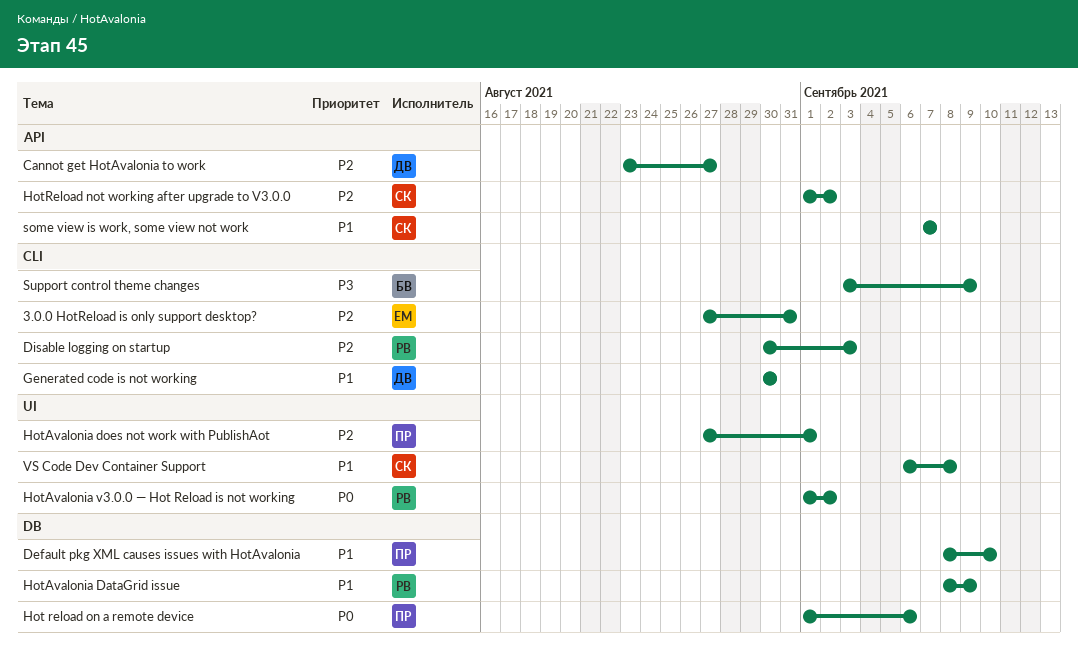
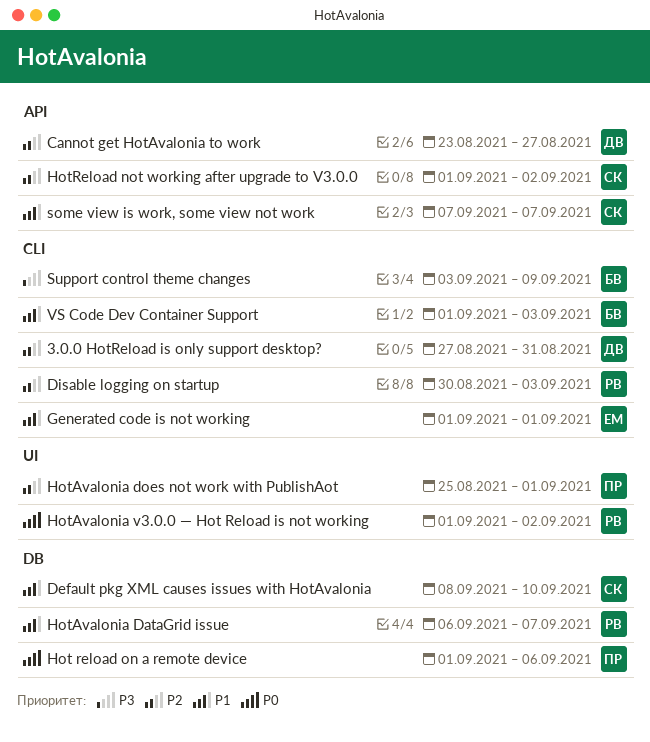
3.0.0 HotReload is only support desktop?, owner: ЕМ -> ДВ
Default pkg XML causes issues with HotAvalonia, owner: ПР -> СК
Generated code is not working, owner: ДВ -> ЕМ
Generated code is not working, start: Aug 30 -> Sep 1
Generated code is not working, due: Aug 30 -> Sep 1
HotAvalonia DataGrid issue, start: Sep 8 -> Sep 6
HotAvalonia DataGrid issue, due: Sep 9 -> Sep 7
HotAvalonia does not work with PublishAot, start: Aug 27 -> Aug 25
VS Code Dev Container Support, owner: СК -> БВ
VS Code Dev Container Support, label: UI -> CLI
VS Code Dev Container Support, start: Sep 6 -> Sep 1
VS Code Dev Container Support, due: Sep 8 -> Sep 3

